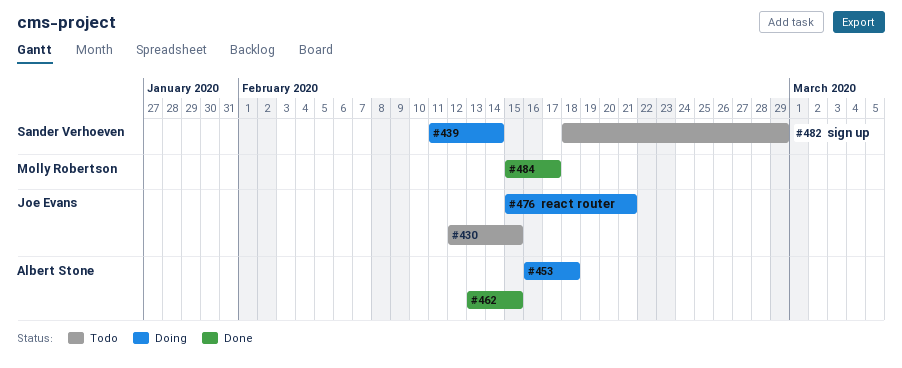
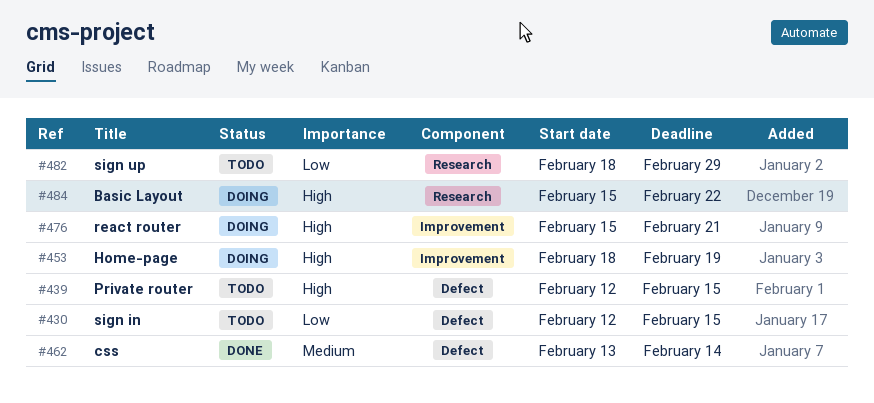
#439, status: Doing -> Todo
#439, start: Feb 11 -> Feb 12
#439, due: Feb 14 -> Feb 15
#453, start: Feb 16 -> Feb 18
#453, due: Feb 18 -> Feb 19
#462, due: Feb 15 -> Feb 14
#484, status: Done -> Doing
#484, due: Feb 17 -> Feb 22

